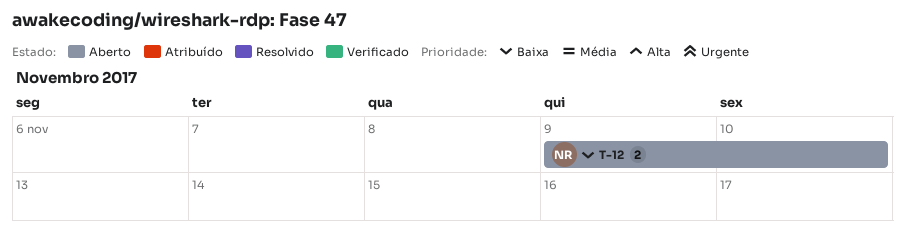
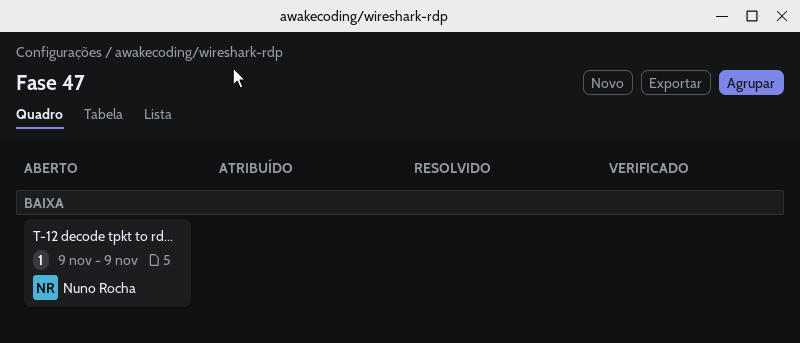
T-12, estimate: 2 -> 1
T-12, due: Nov 10 -> Nov 9

